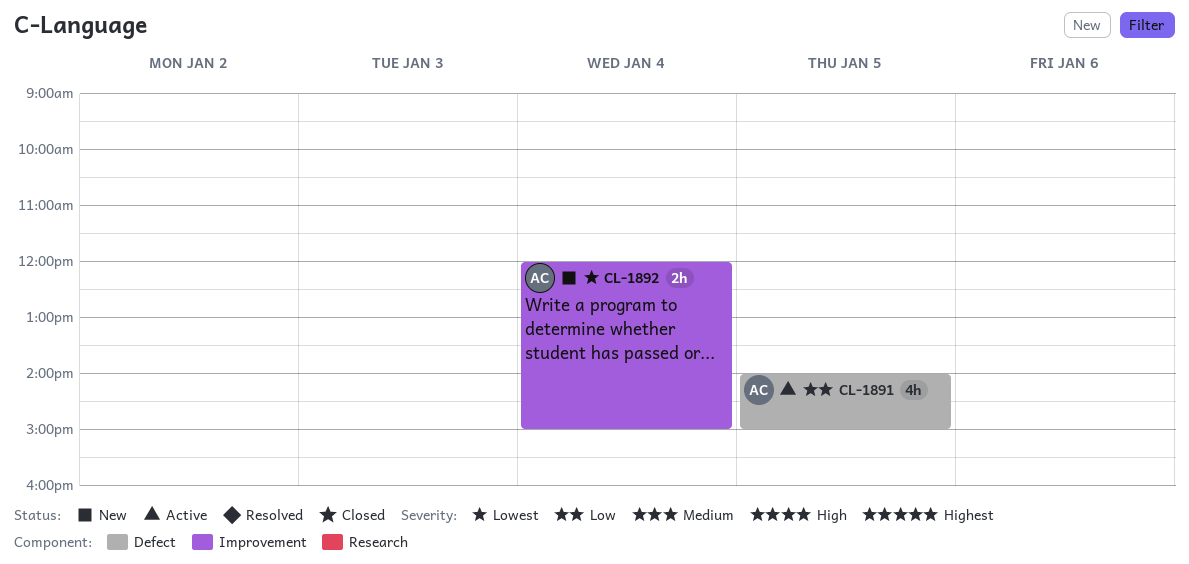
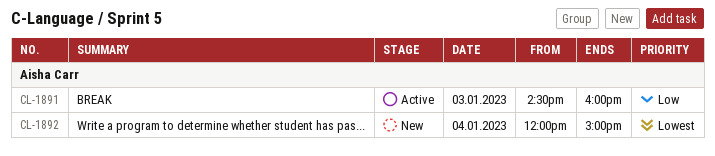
CL-1891, day: Jan 5 -> Jan 3
CL-1891, begins: 14:00 -> 14:30
CL-1891, ends: 15:00 -> 16:00

